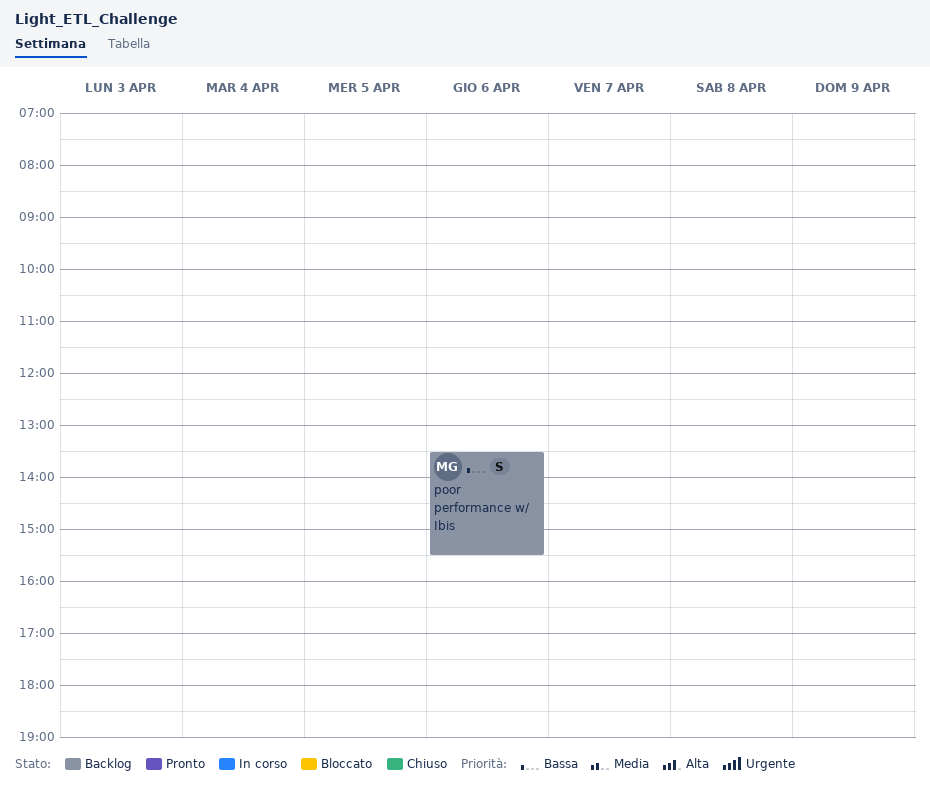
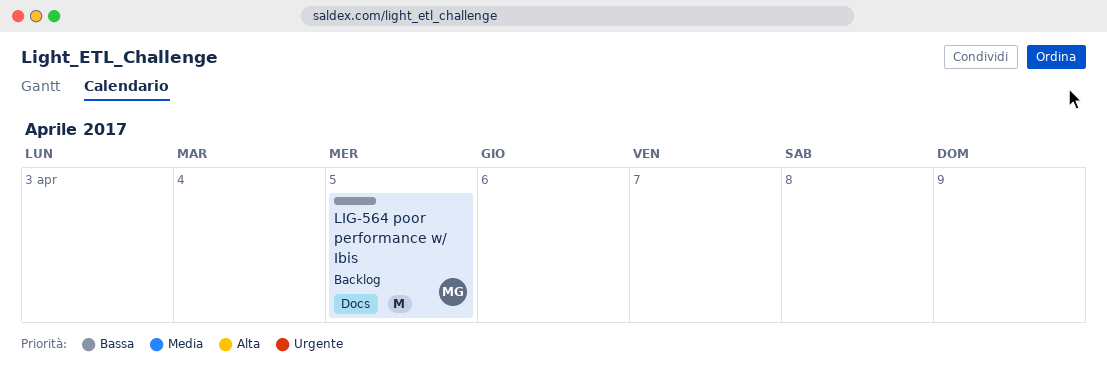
poor performance w/ Ibis, estimate: S -> M
poor performance w/ Ibis, day: Apr 6 -> Apr 5

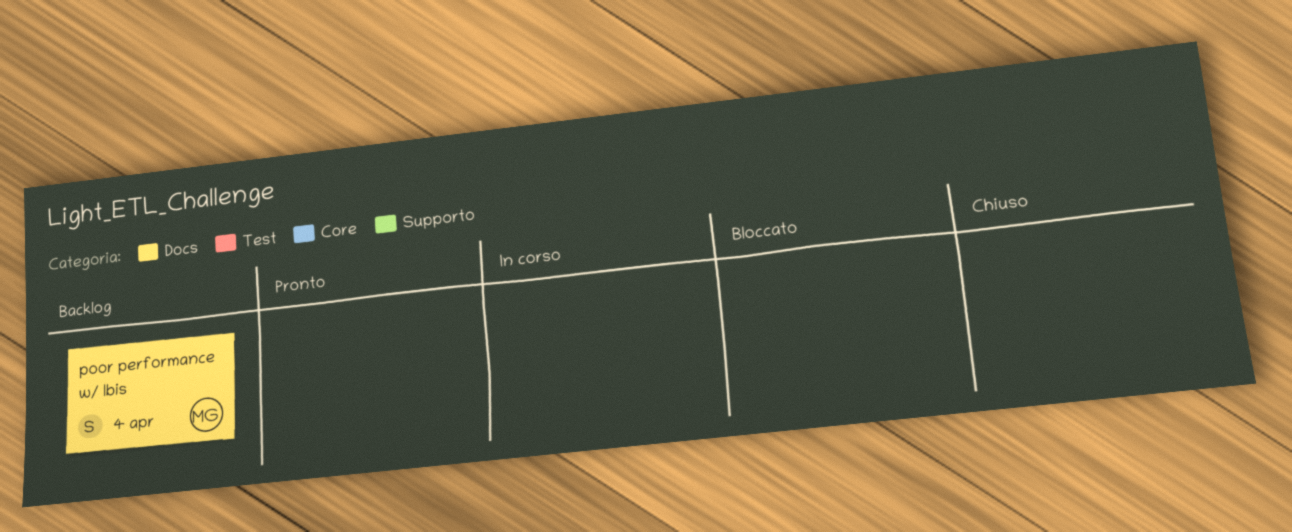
poor performance w/ Ibis, estimate: M -> S
poor performance w/ Ibis, day: Apr 5 -> Apr 4

